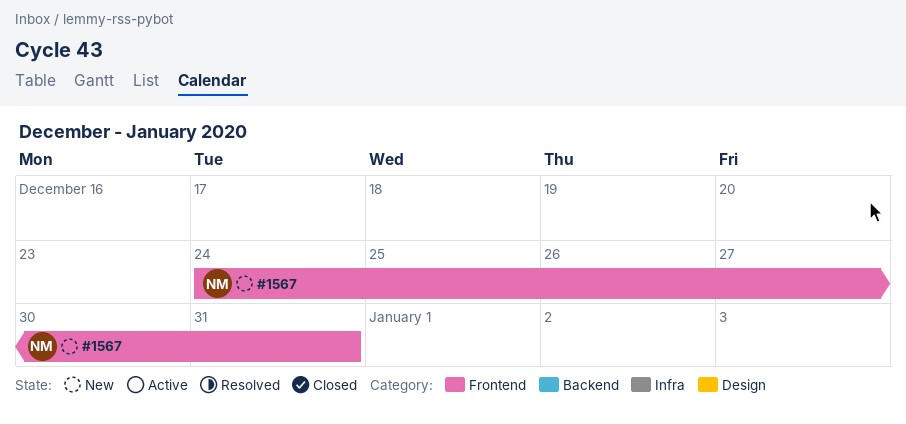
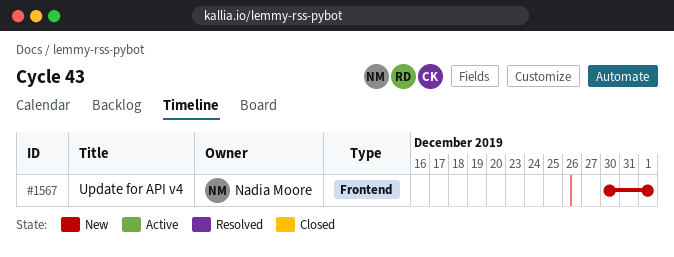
#1567, start: Dec 24 -> Dec 30
#1567, due: Dec 31 -> Jan 1

